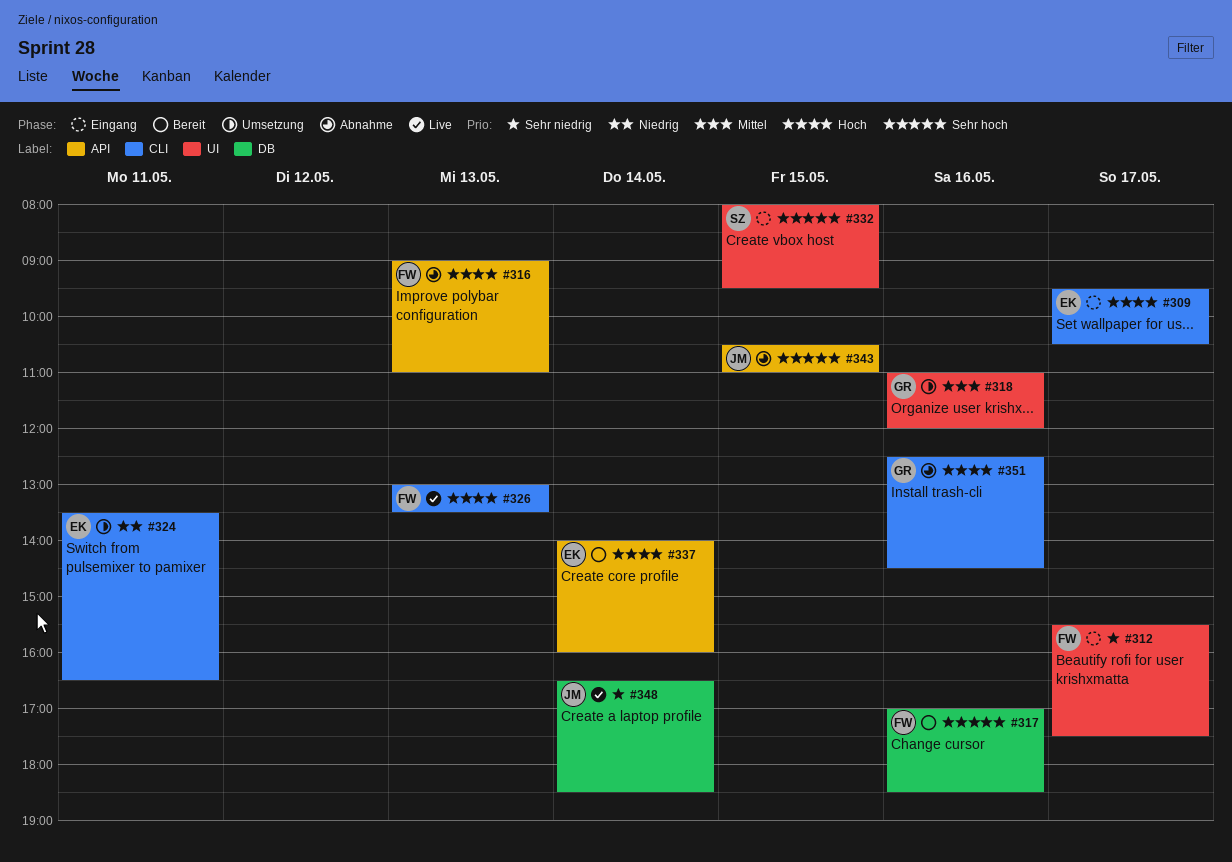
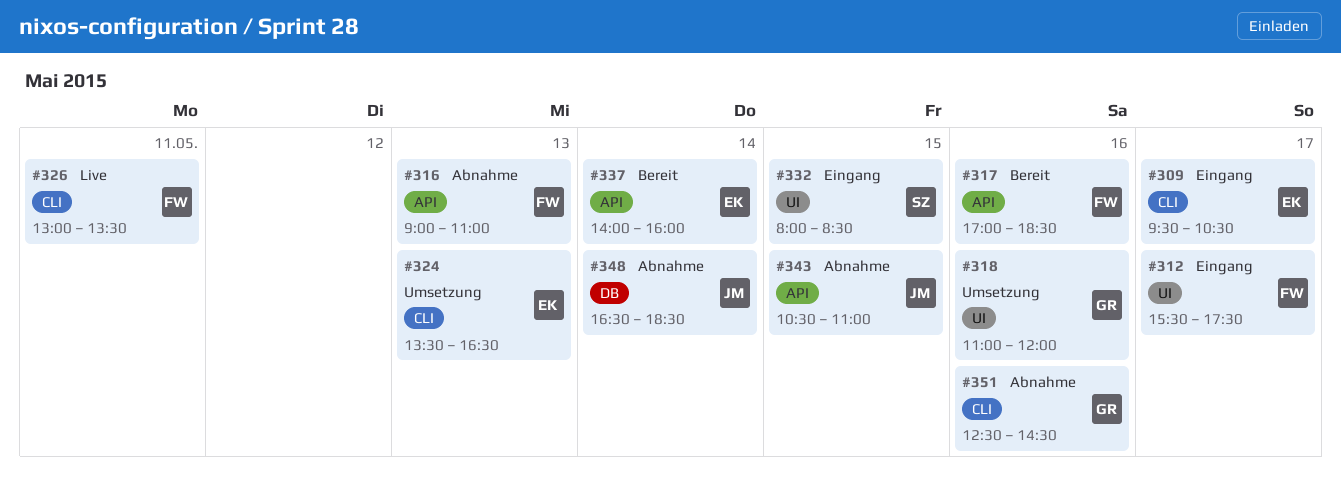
#317, label: DB -> API
#324, day: May 11 -> May 13
#326, day: May 13 -> May 11
#332, ends: 09:30 -> 08:30
#348, status: Live -> Abnahme

